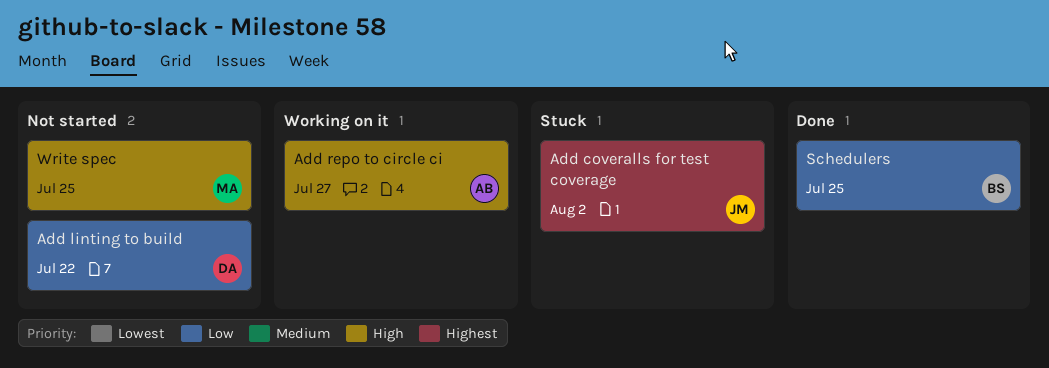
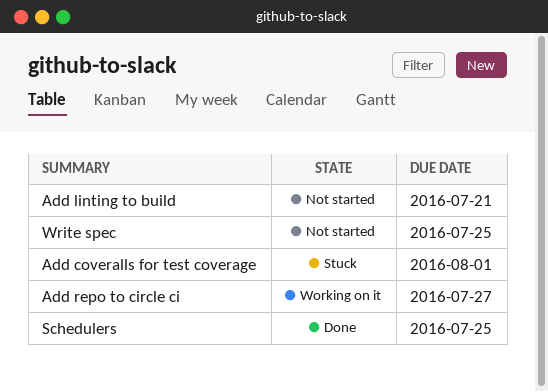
Add coveralls for test coverage, due: Aug 2 -> Aug 1
Add linting to build, due: Jul 22 -> Jul 21

